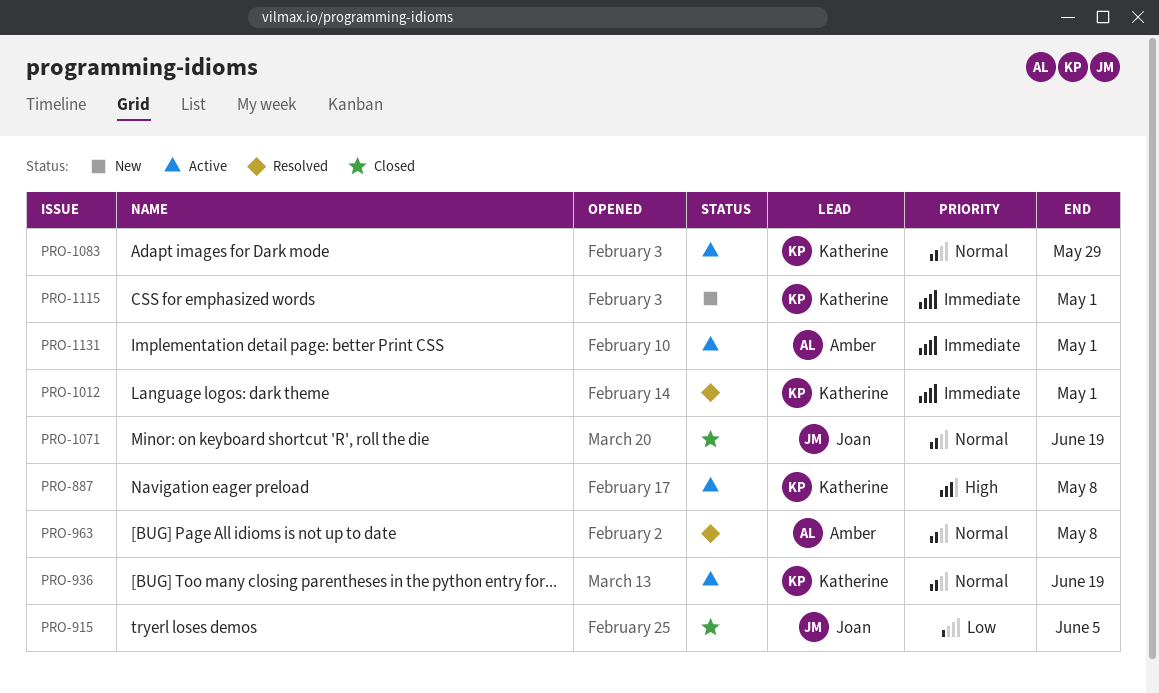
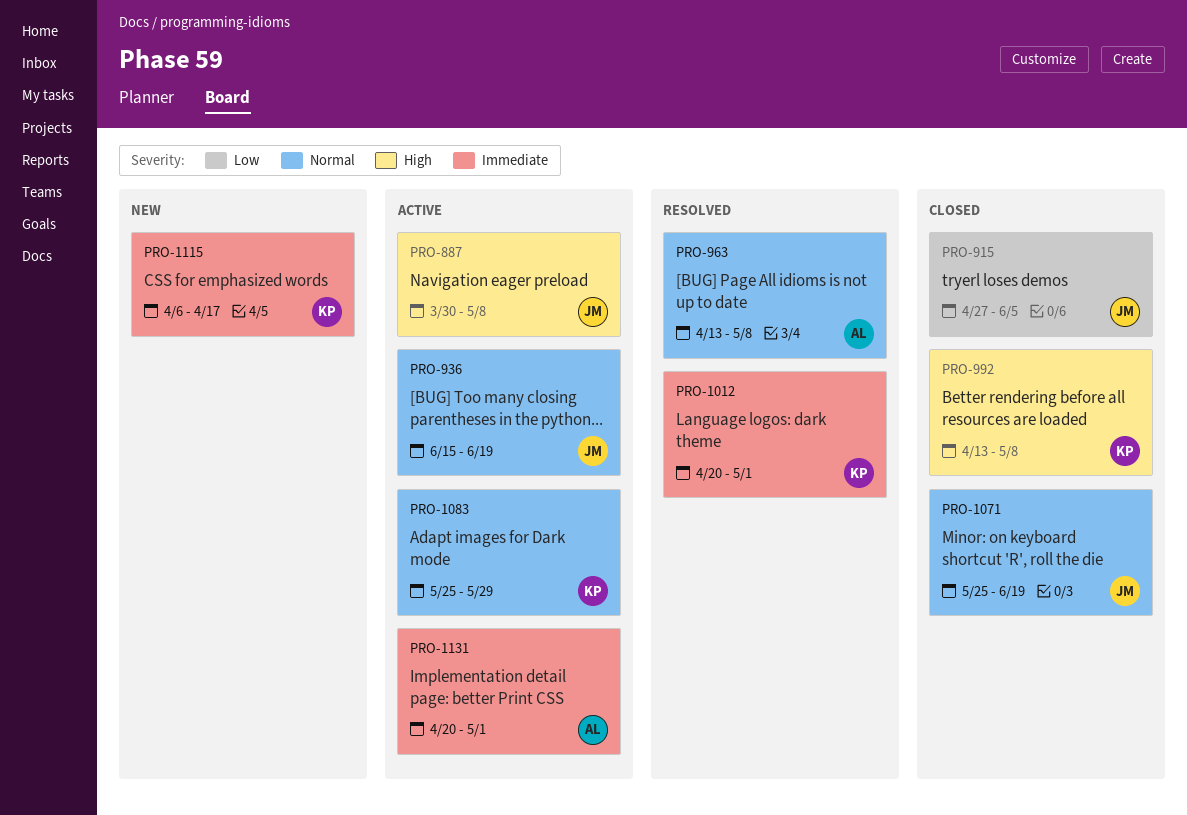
PRO-887, owner: Katherine -> Joan
PRO-936, owner: Katherine -> Joan
PRO-992: none -> present
PRO-1115, due: May 1 -> Apr 17

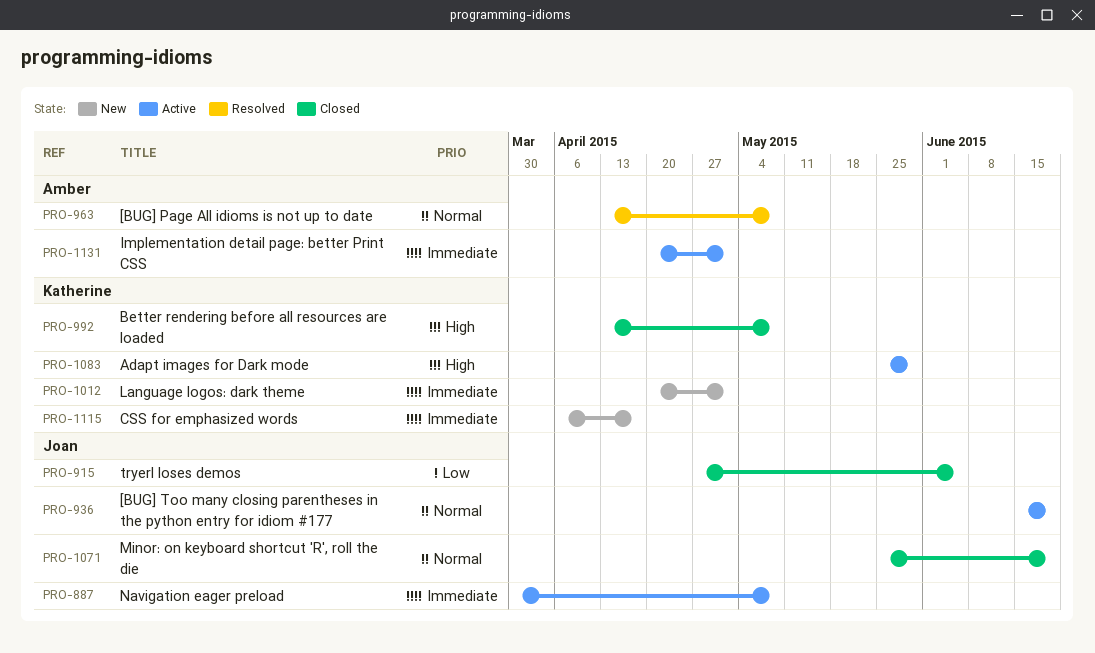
PRO-887, priority: High -> Immediate
PRO-1012, status: Resolved -> New
PRO-1083, priority: Normal -> High

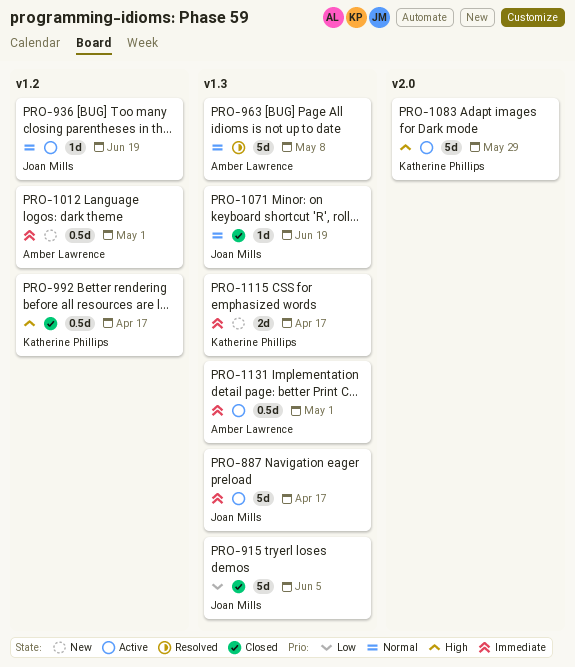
PRO-887, due: May 8 -> Apr 17
PRO-992, due: May 8 -> Apr 17
PRO-1012, owner: Katherine Phillips -> Amber Lawrence

